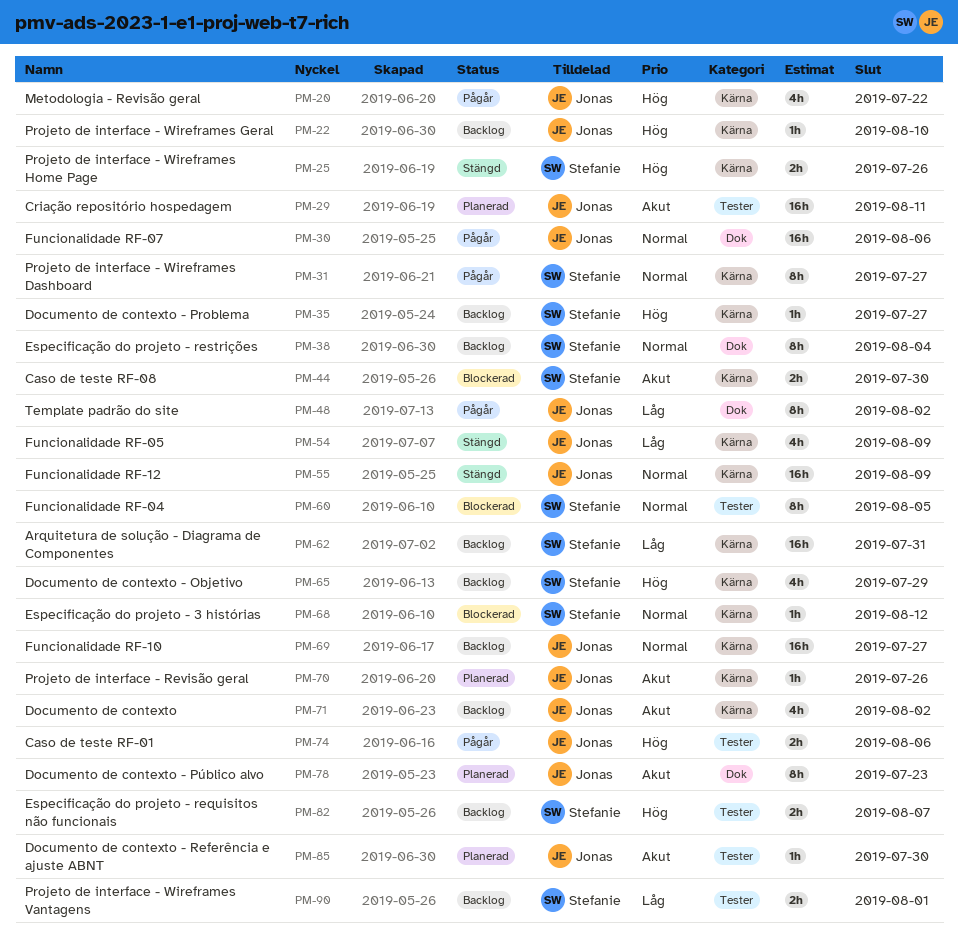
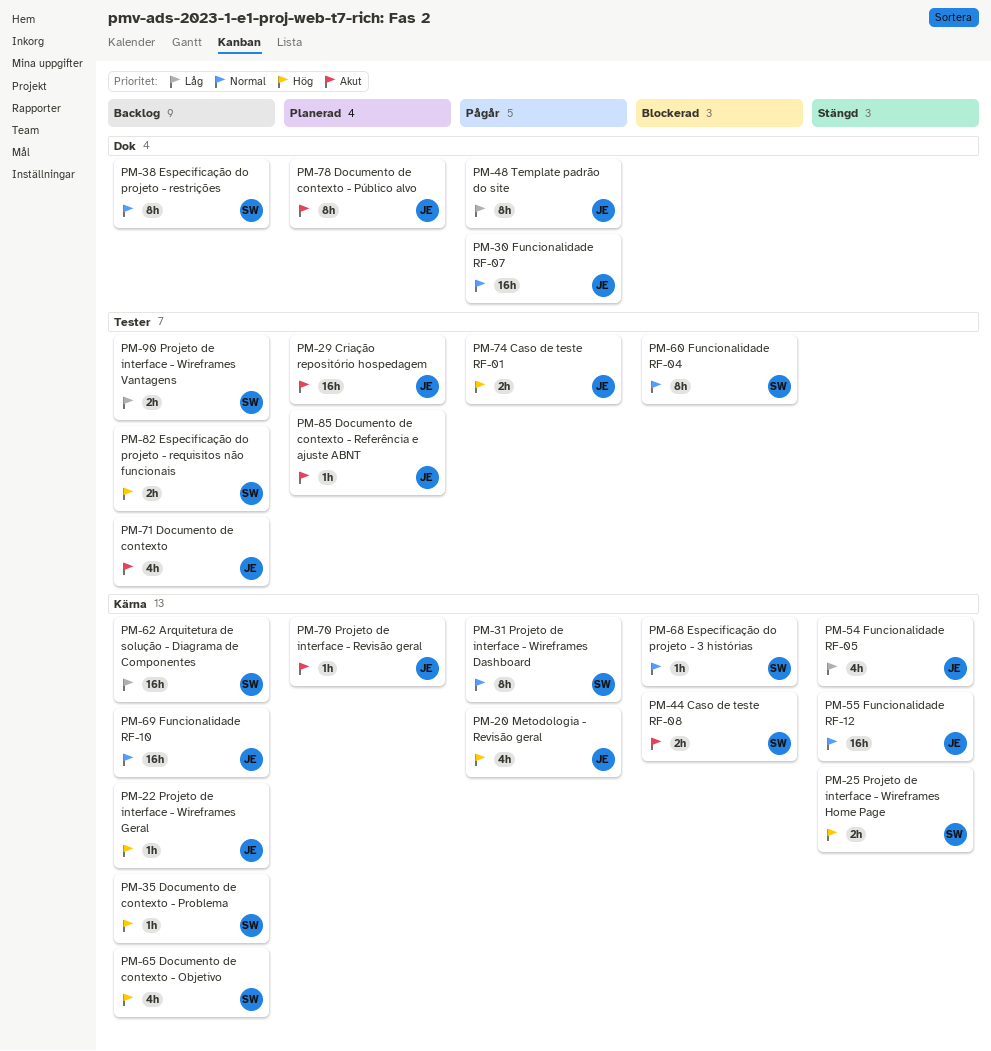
PM-71, label: Kärna -> Tester

